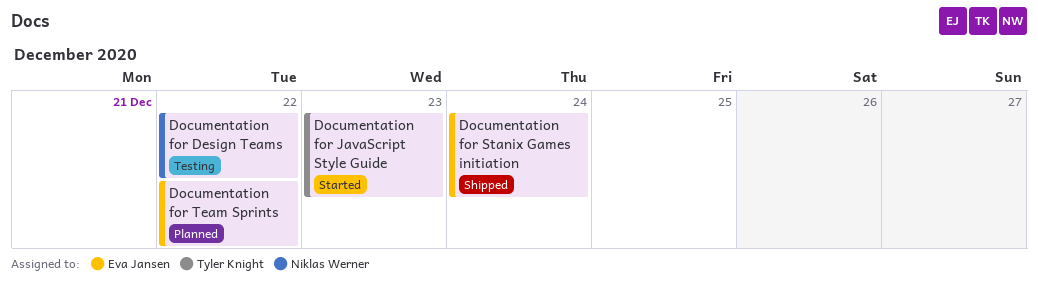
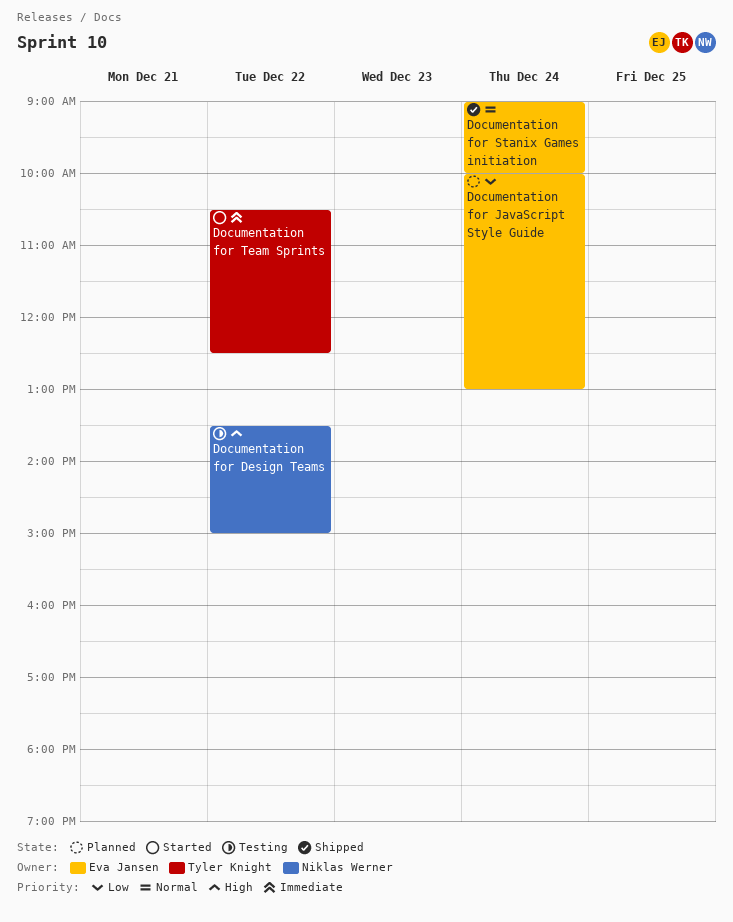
Documentation for JavaScript Style Guide, status: Started -> Planned
Documentation for JavaScript Style Guide, owner: Tyler Knight -> Eva Jansen
Documentation for JavaScript Style Guide, day: Dec 23 -> Dec 24
Documentation for Team Sprints, status: Planned -> Started
Documentation for Team Sprints, owner: Eva Jansen -> Tyler Knight

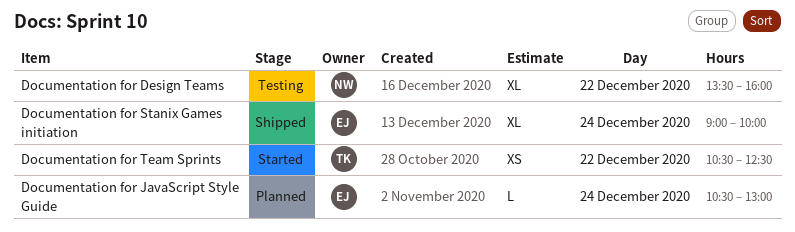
Documentation for Design Teams, ends: 15:00 -> 16:00
Documentation for JavaScript Style Guide, begins: 10:00 -> 10:30

